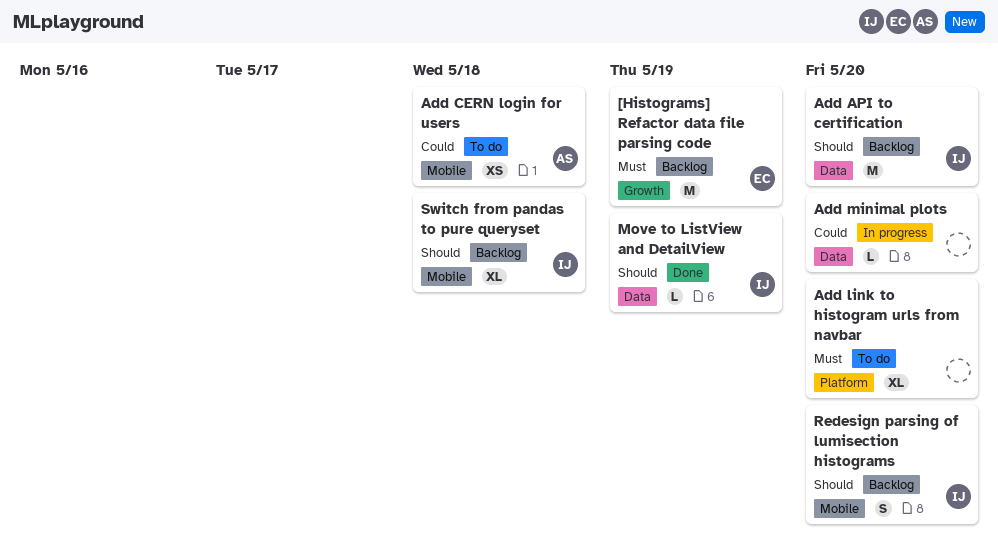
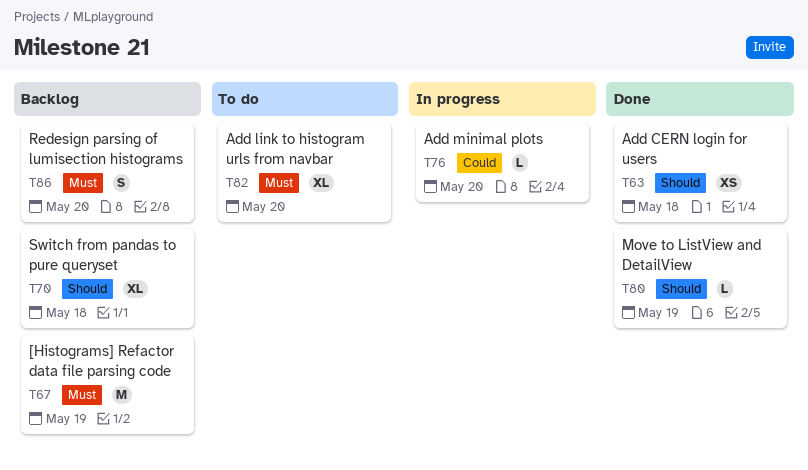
Add API to certification: present -> none
Add CERN login for users, status: To do -> Done
Add CERN login for users, priority: Could -> Should
Redesign parsing of lumisection histograms, priority: Should -> Must

